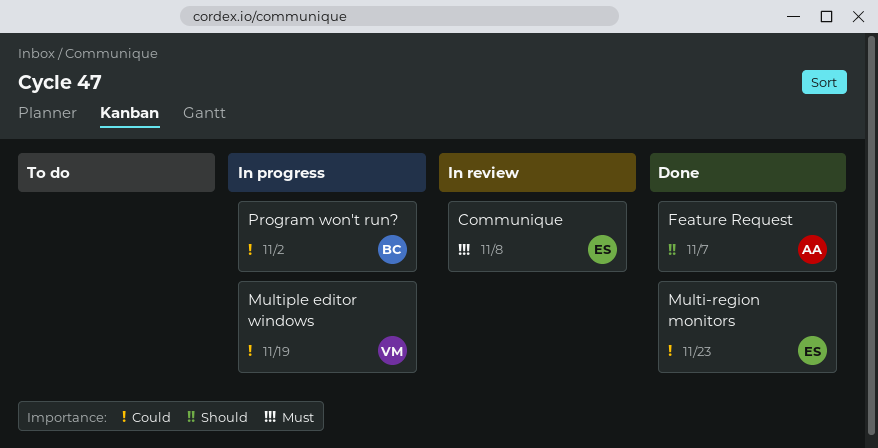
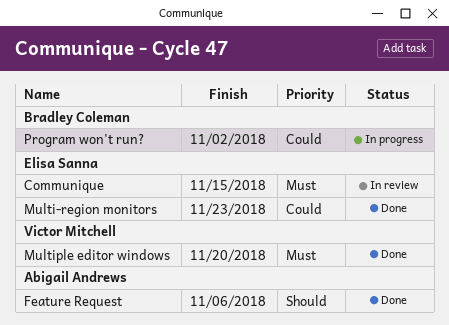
Communique, due: Nov 8 -> Nov 15
Feature Request, due: Nov 7 -> Nov 6
Multiple editor windows, status: In progress -> Done
Multiple editor windows, priority: Could -> Must
Multiple editor windows, due: Nov 19 -> Nov 20

